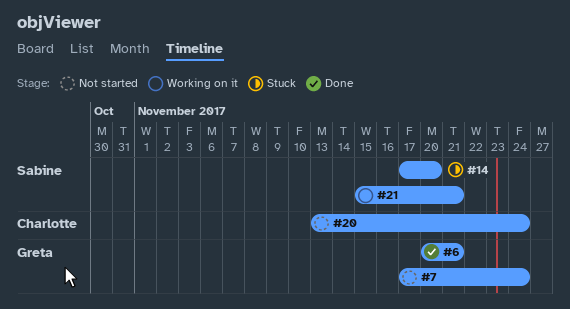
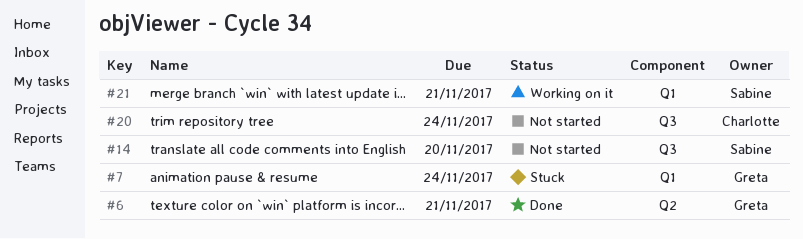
#7, status: Not started -> Stuck
#14, status: Stuck -> Not started

